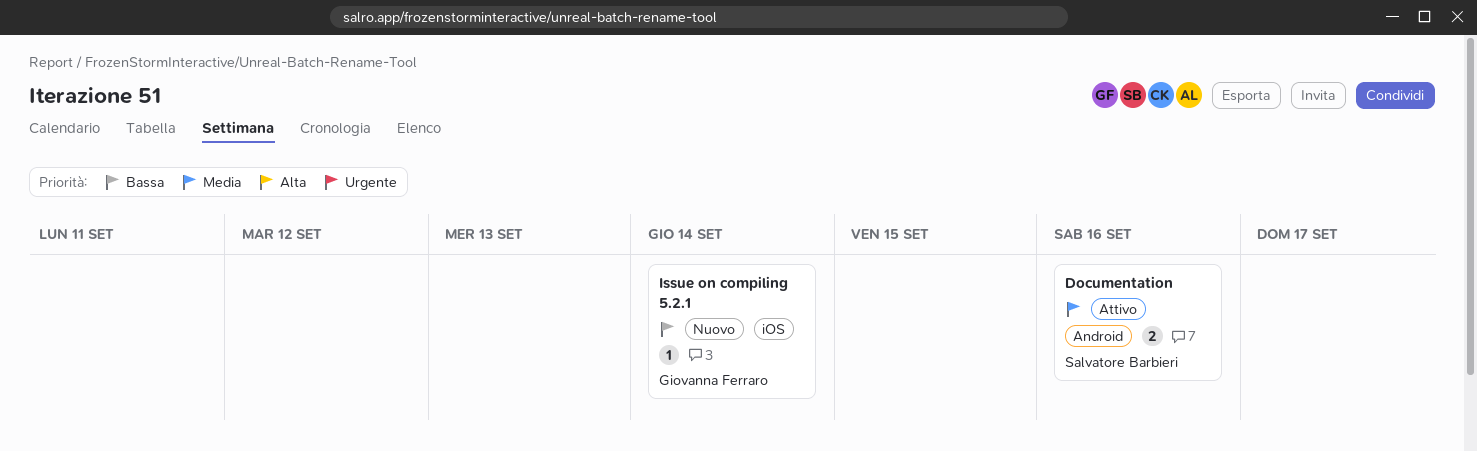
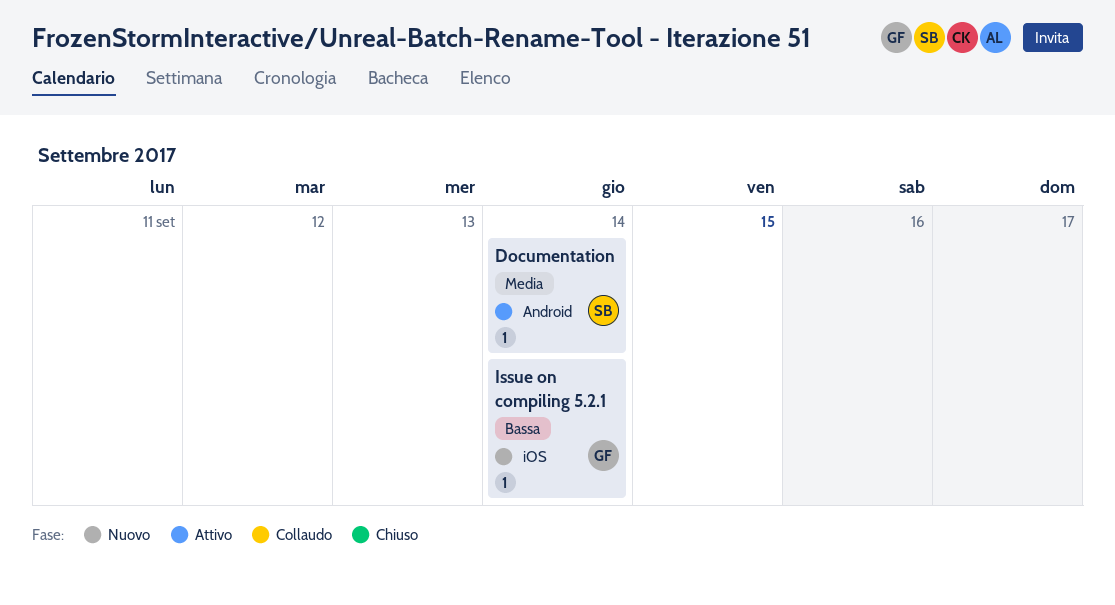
Documentation, estimate: 2 -> 1
Documentation, due: Sep 16 -> Sep 14

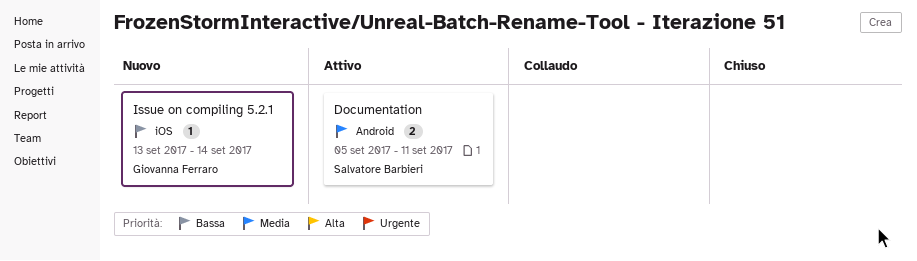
Documentation, estimate: 1 -> 2
Documentation, due: Sep 14 -> Sep 11

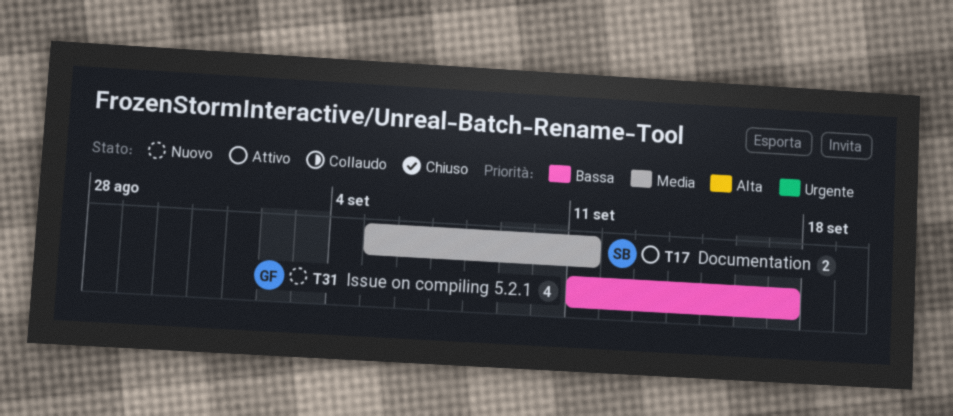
Issue on compiling 5.2.1, estimate: 1 -> 4
Issue on compiling 5.2.1, start: Sep 13 -> Sep 11
Issue on compiling 5.2.1, due: Sep 14 -> Sep 17

